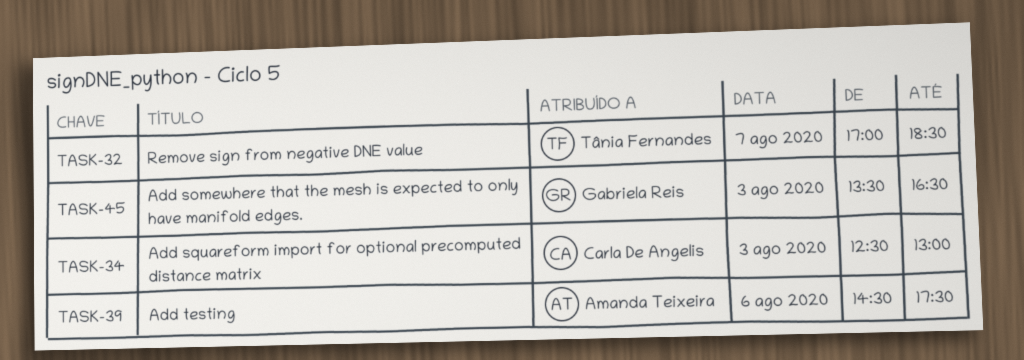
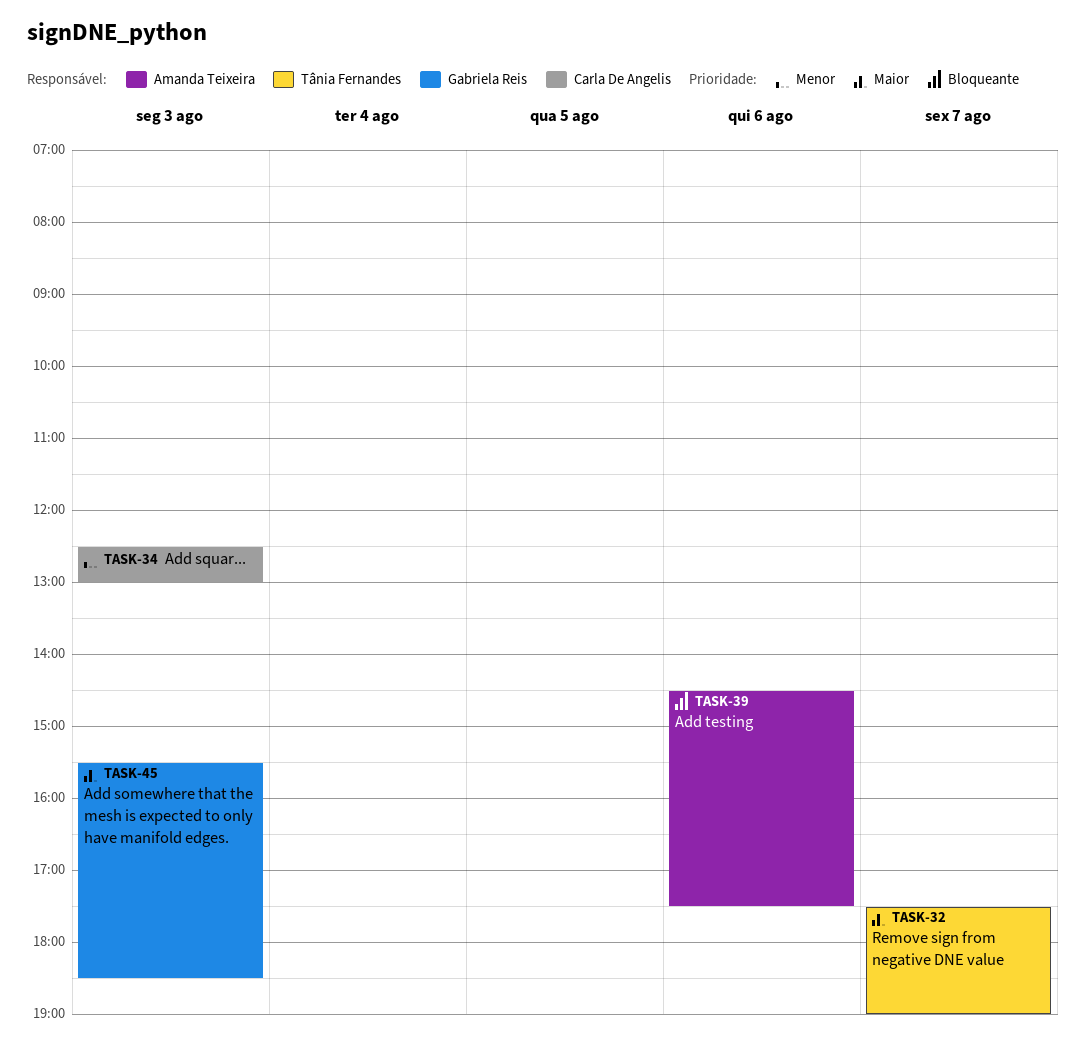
TASK-32, begins: 17:00 -> 17:30
TASK-32, ends: 18:30 -> 19:00
TASK-45, begins: 13:30 -> 15:30
TASK-45, ends: 16:30 -> 18:30

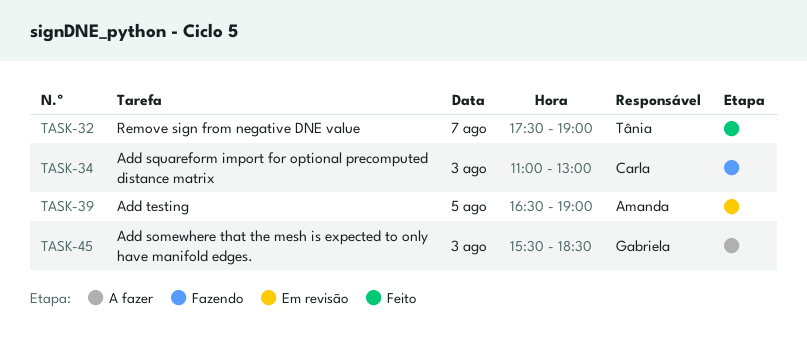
TASK-34, begins: 12:30 -> 11:00
TASK-39, day: Aug 6 -> Aug 5
TASK-39, begins: 14:30 -> 16:30
TASK-39, ends: 17:30 -> 19:00

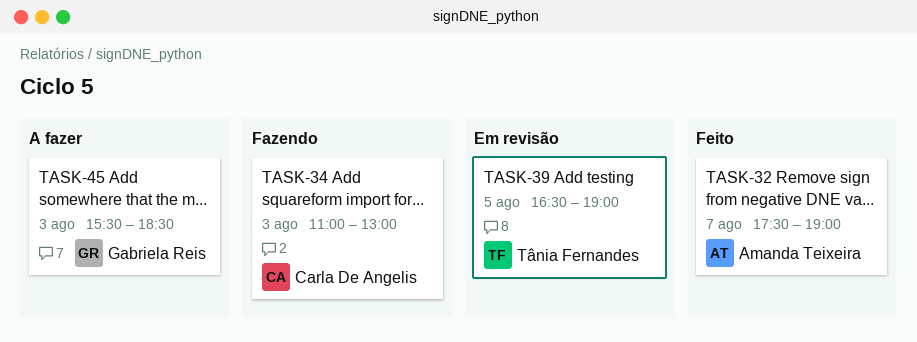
TASK-32, owner: Tânia Fernandes -> Amanda Teixeira
TASK-39, owner: Amanda Teixeira -> Tânia Fernandes

